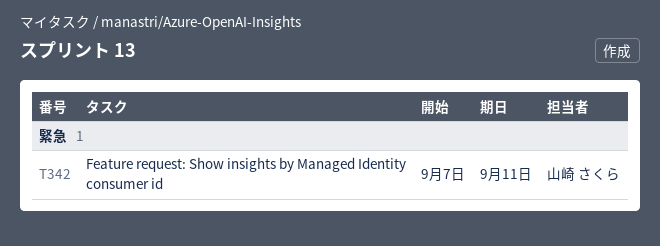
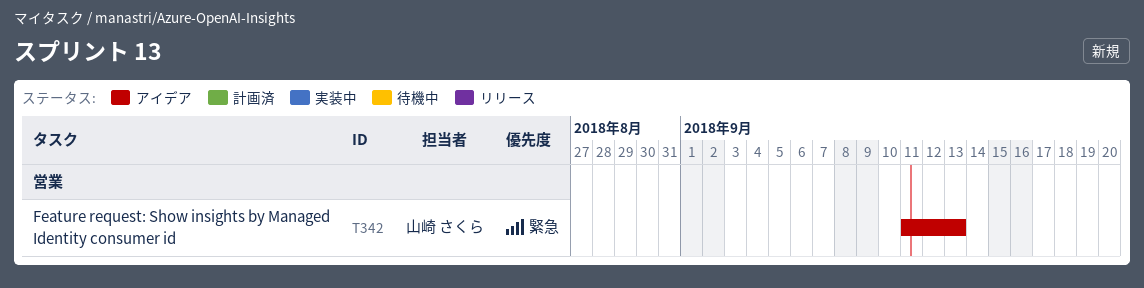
T342, start: Sep 7 -> Sep 11
T342, due: Sep 11 -> Sep 13

